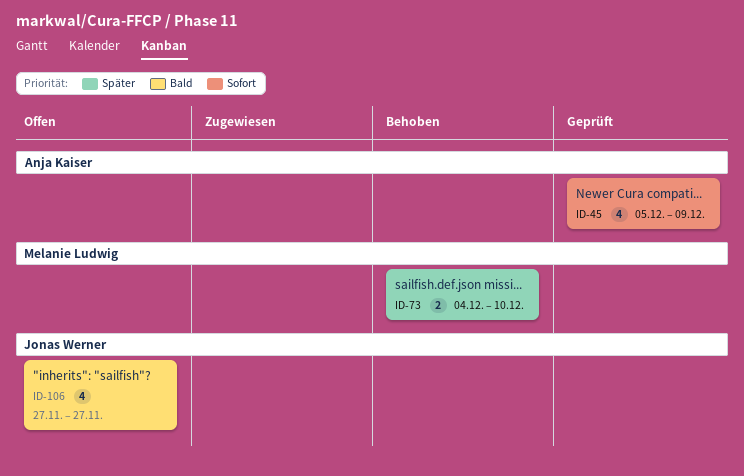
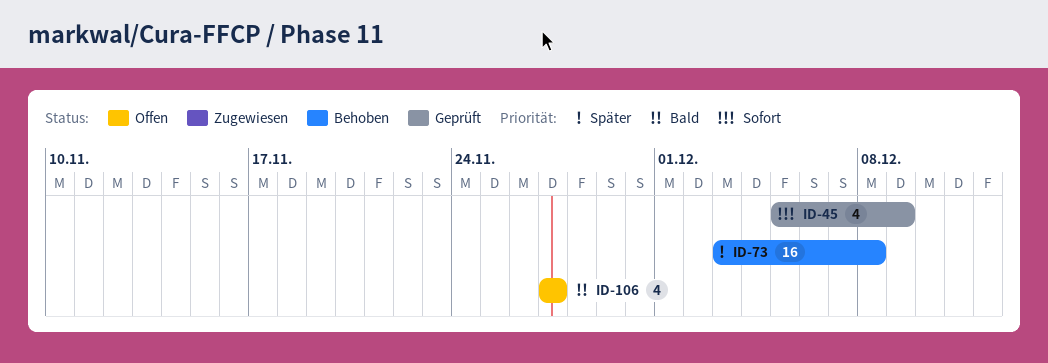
ID-73, estimate: 2 -> 16
ID-73, start: Dec 4 -> Dec 3
ID-73, due: Dec 10 -> Dec 8

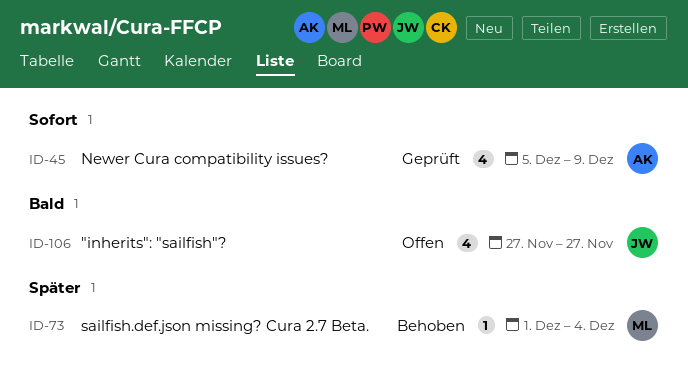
ID-73, estimate: 16 -> 1
ID-73, start: Dec 3 -> Dec 1
ID-73, due: Dec 8 -> Dec 4

